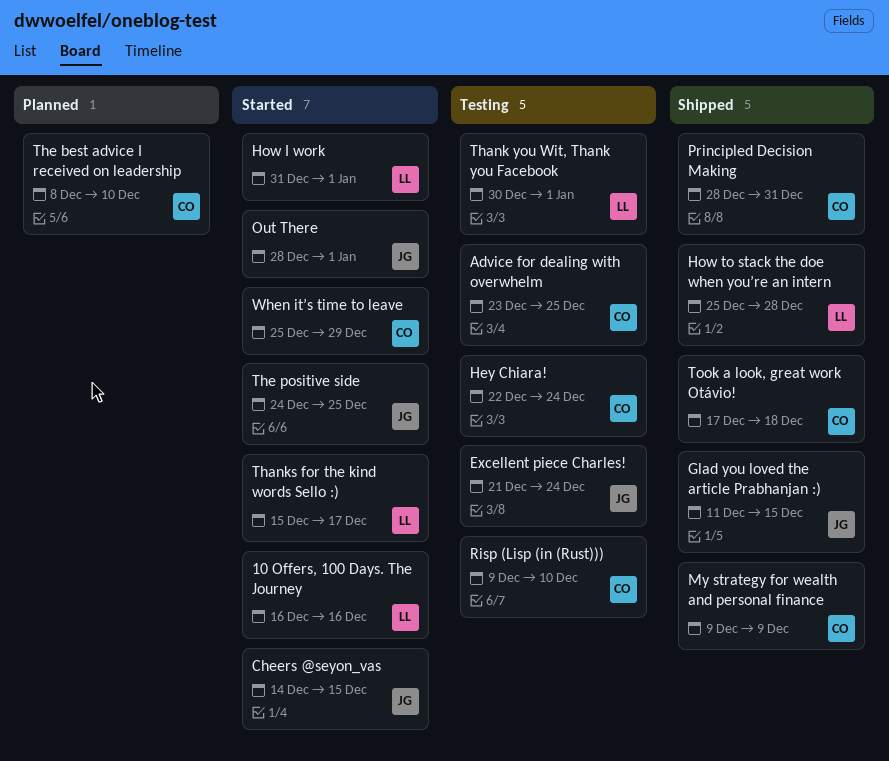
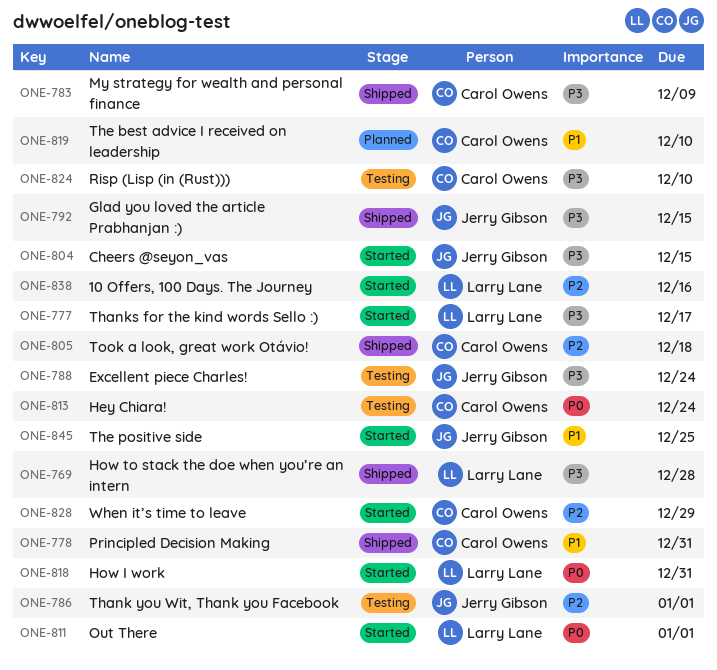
Advice for dealing with overwhelm: present -> none
How I work, due: Jan 1 -> Dec 31
Out There, owner: Jerry Gibson -> Larry Lane
Thank you Wit, Thank you Facebook, owner: Larry Lane -> Jerry Gibson

